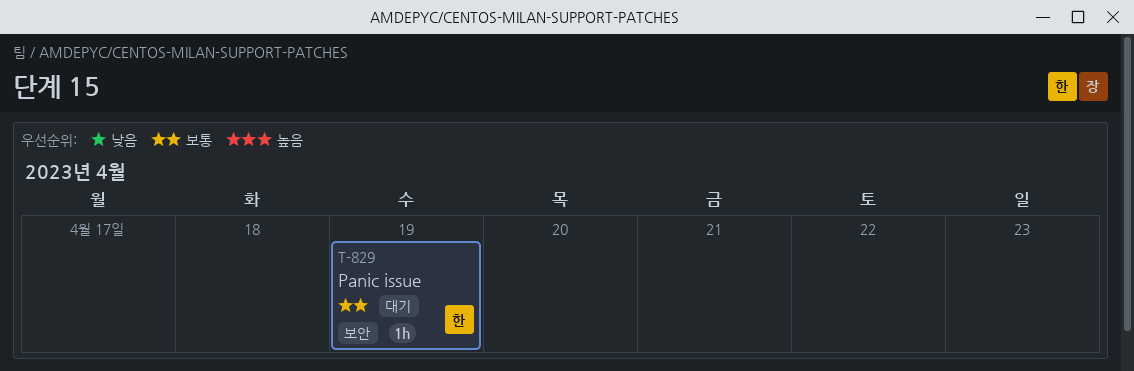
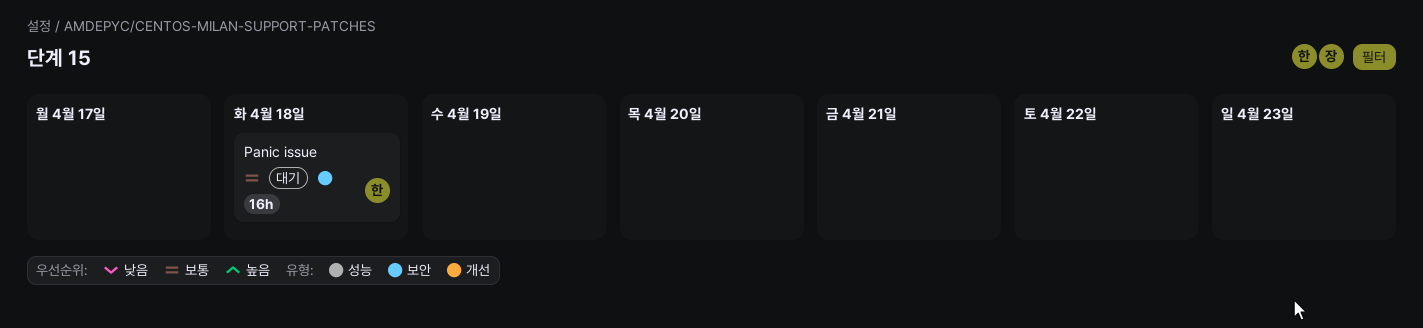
Panic issue, estimate: 1h -> 16h
Panic issue, due: Apr 19 -> Apr 18

